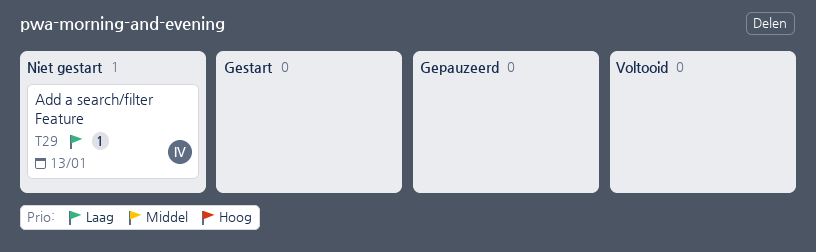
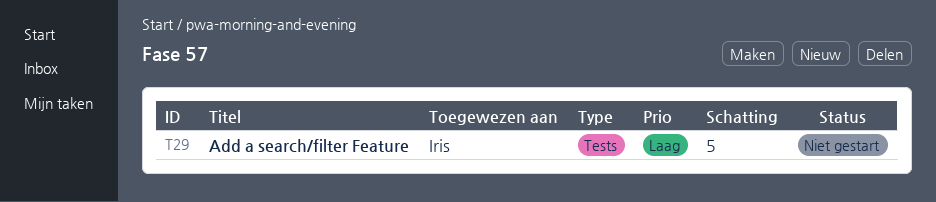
T29, estimate: 1 -> 5

